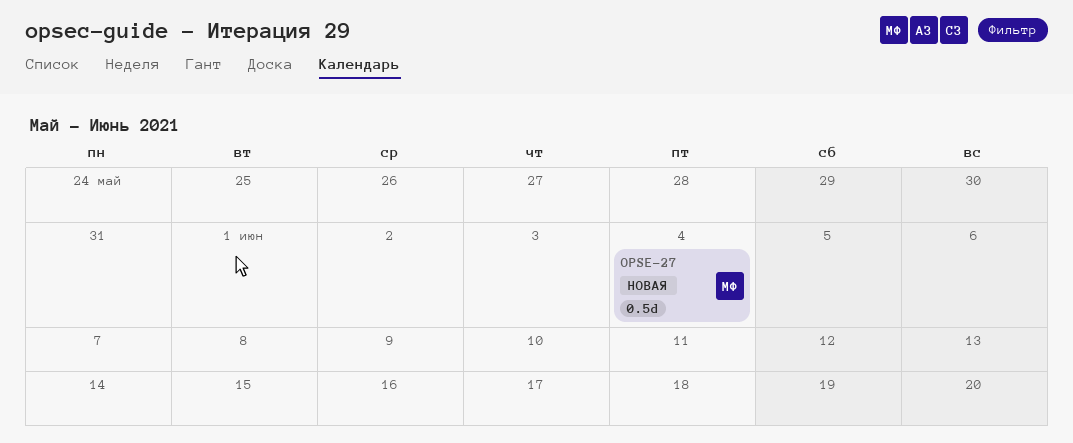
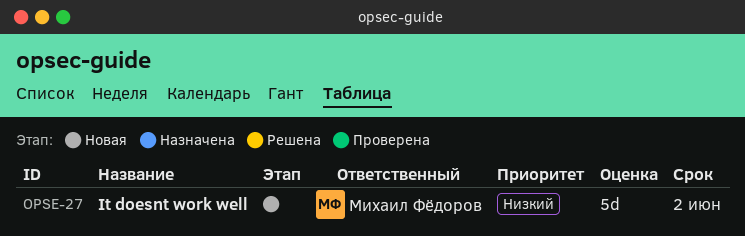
OPSE-27, estimate: 0.5d -> 5d
OPSE-27, due: Jun 4 -> Jun 2

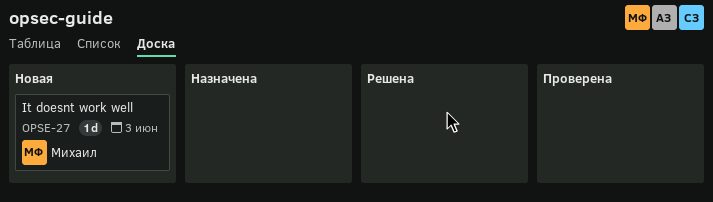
OPSE-27, estimate: 5d -> 1d
OPSE-27, due: Jun 2 -> Jun 3

